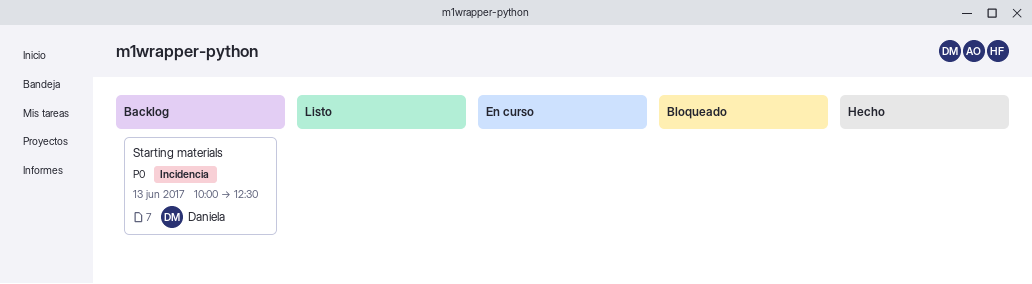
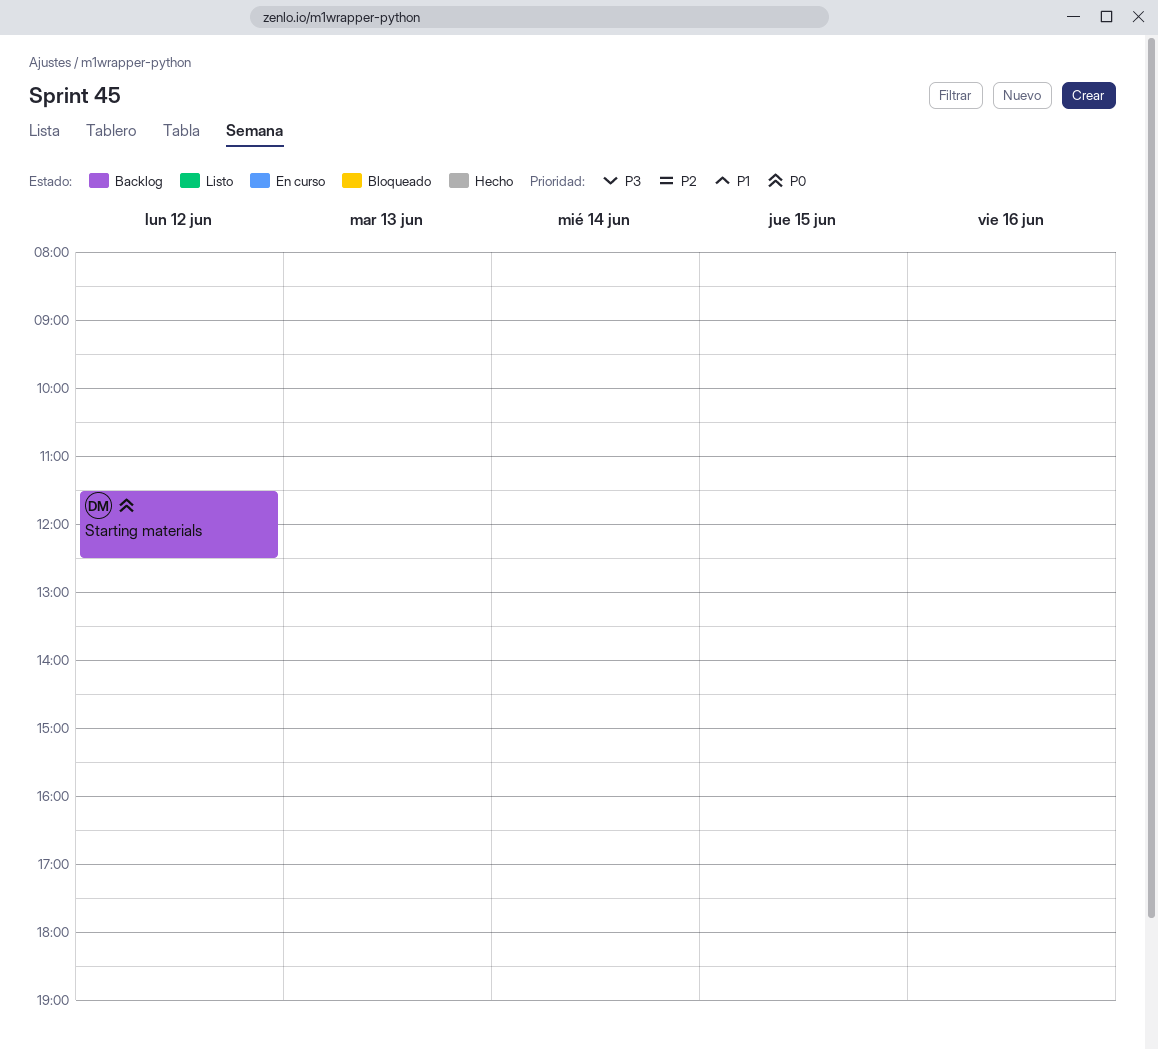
Starting materials, day: Jun 13 -> Jun 12
Starting materials, begins: 10:00 -> 11:30

